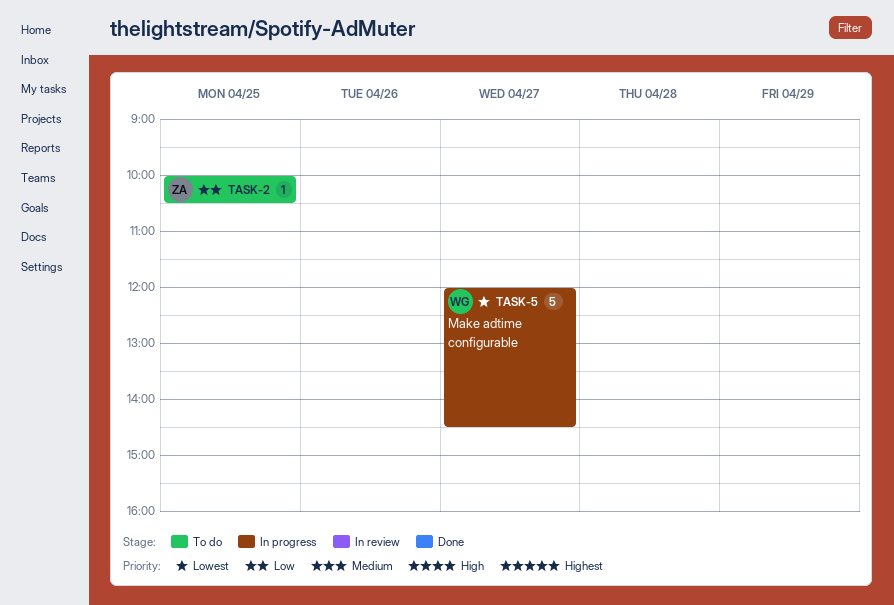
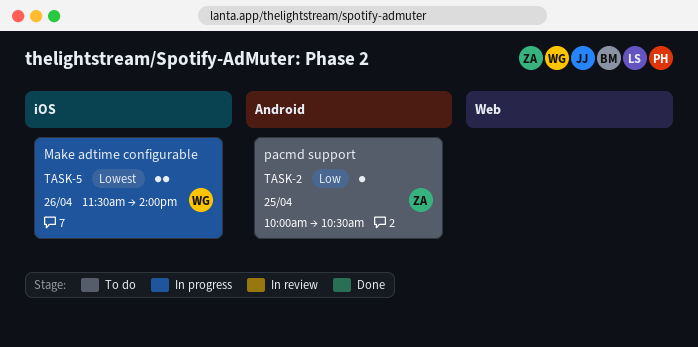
TASK-5, estimate: 5 -> 2
TASK-5, day: Apr 27 -> Apr 26
TASK-5, begins: 12:00 -> 11:30
TASK-5, ends: 14:30 -> 14:00

